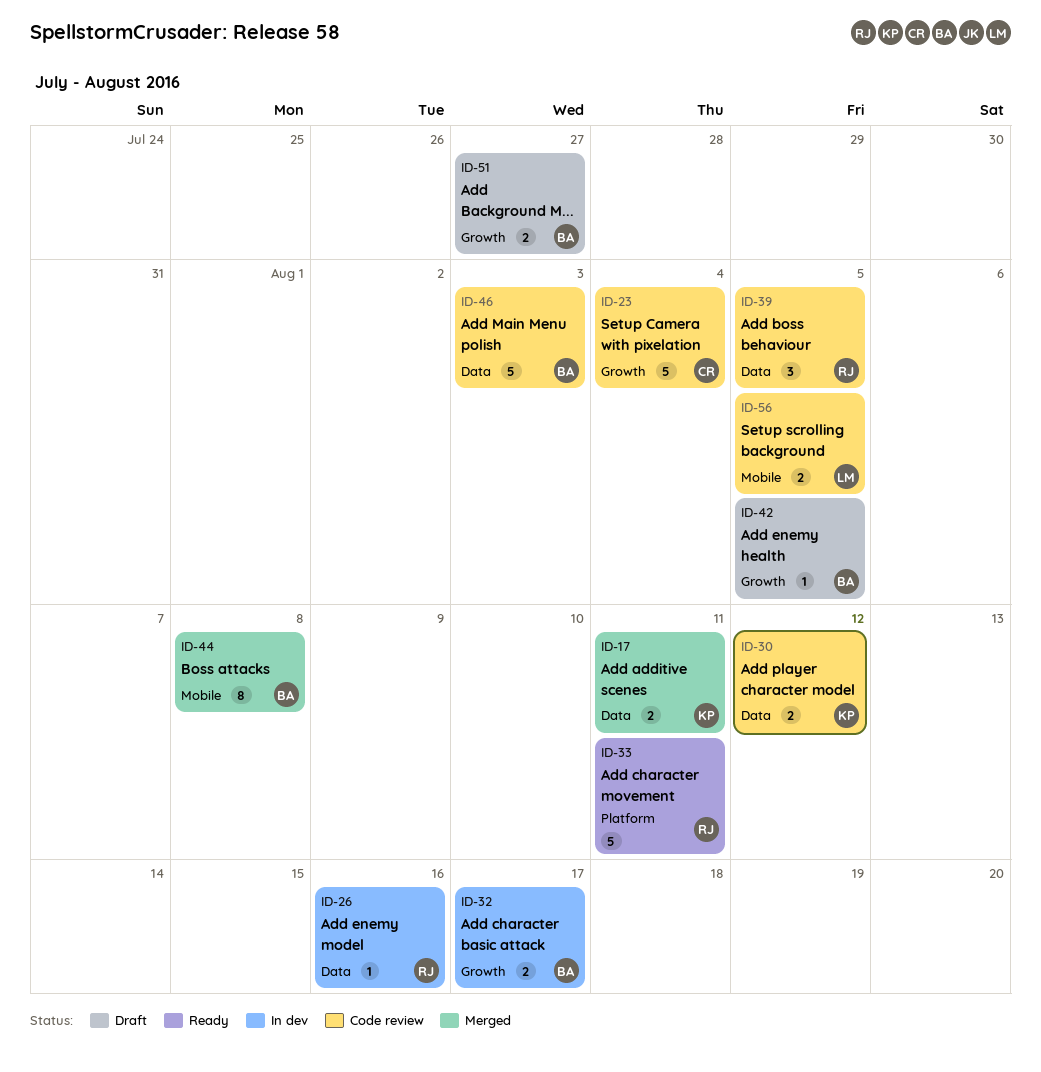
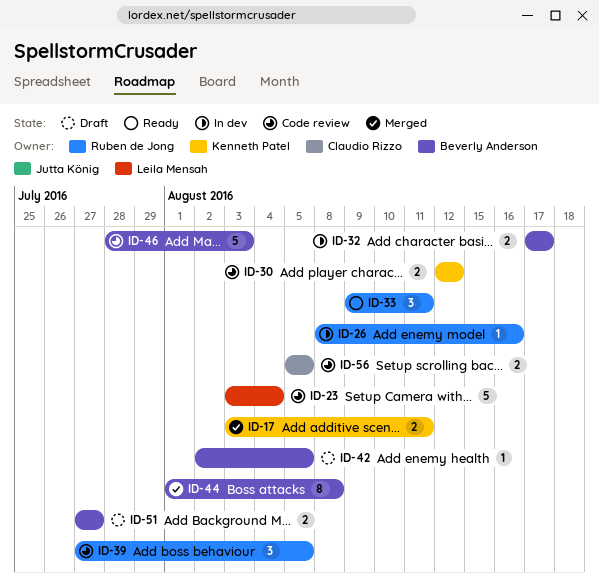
ID-23, owner: Claudio Rizzo -> Leila Mensah
ID-33, estimate: 5 -> 3
ID-56, owner: Leila Mensah -> Claudio Rizzo

